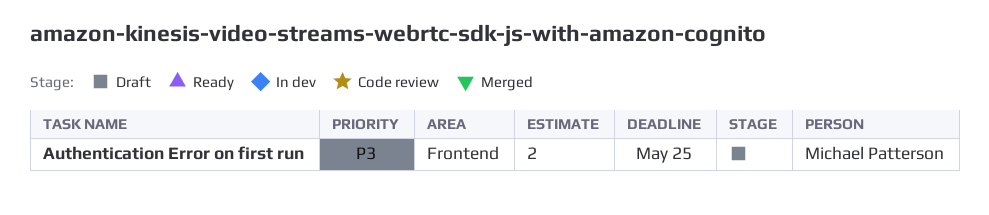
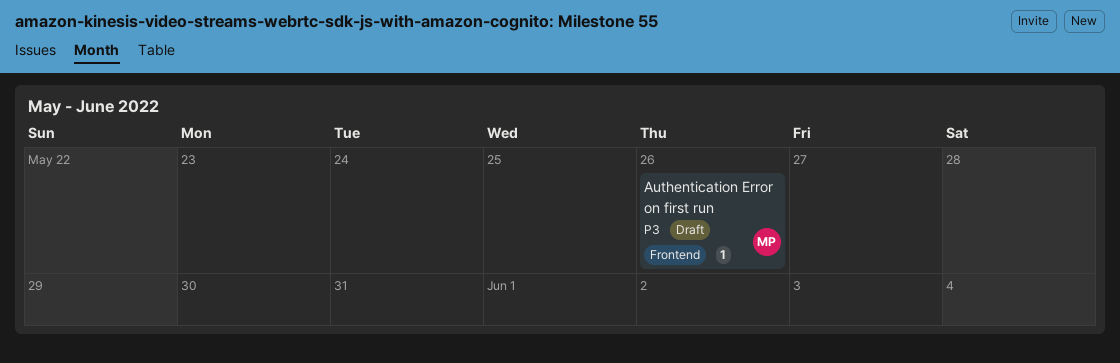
Authentication Error on first run, estimate: 2 -> 1
Authentication Error on first run, due: May 25 -> May 26

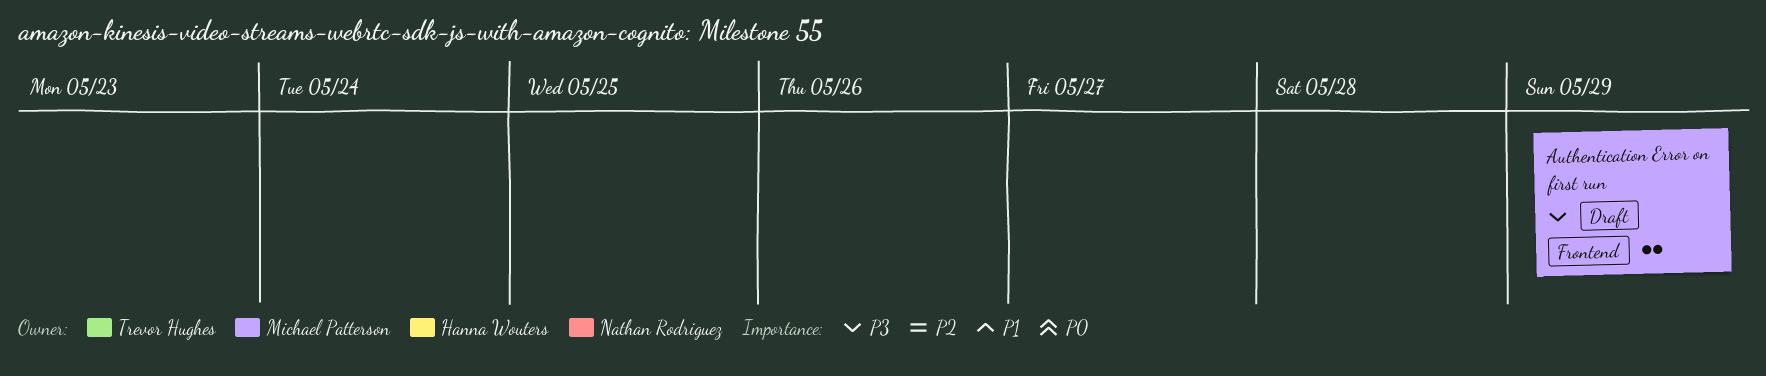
Authentication Error on first run, estimate: 1 -> 2
Authentication Error on first run, due: May 26 -> May 29

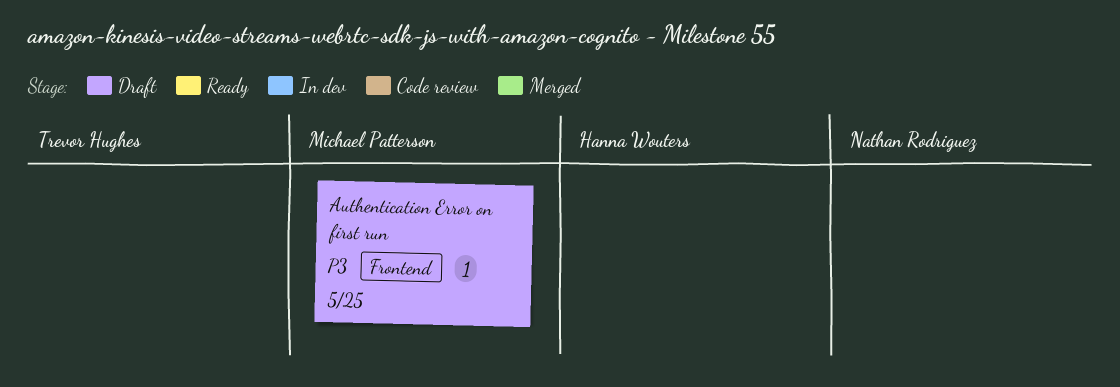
Authentication Error on first run, estimate: 2 -> 1
Authentication Error on first run, due: May 29 -> May 25

